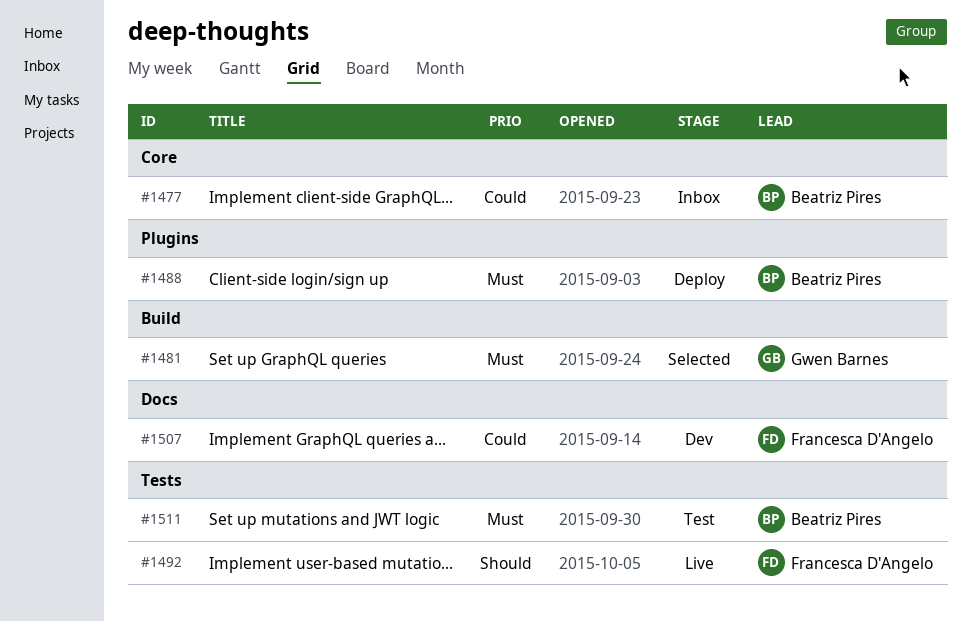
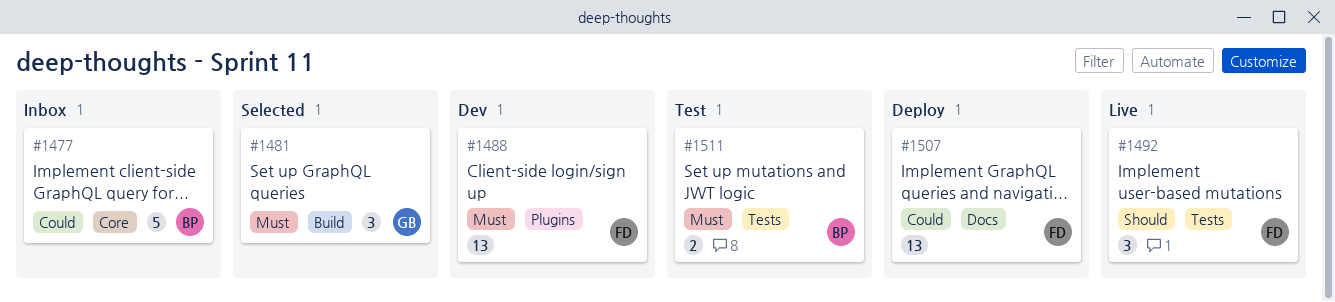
#1488, status: Deploy -> Dev
#1488, owner: Beatriz Pires -> Francesca D'Angelo
#1507, status: Dev -> Deploy

